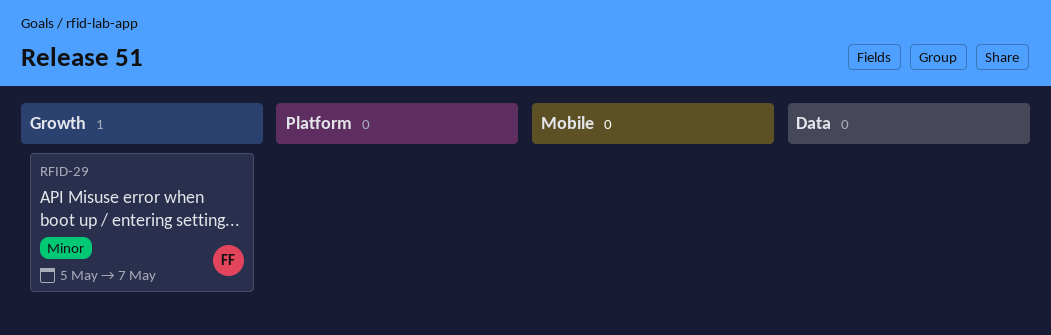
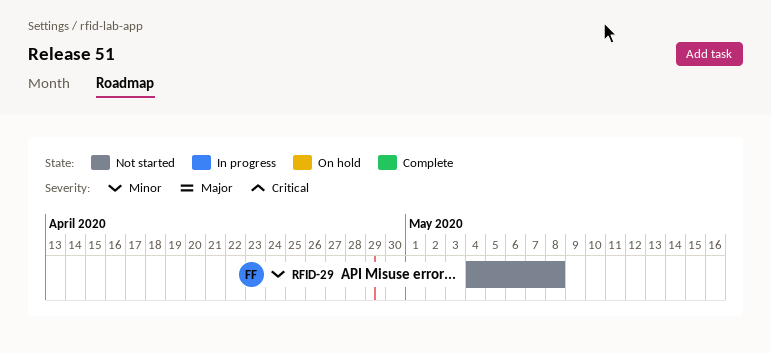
RFID-29, start: May 5 -> May 4
RFID-29, due: May 7 -> May 8

